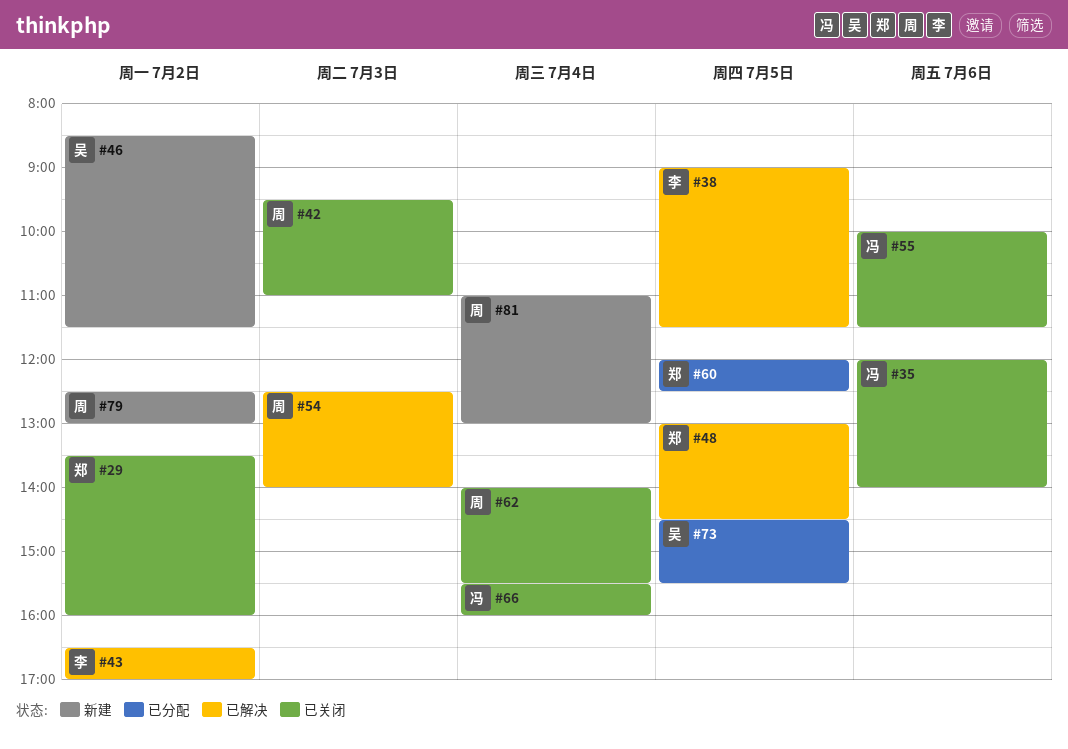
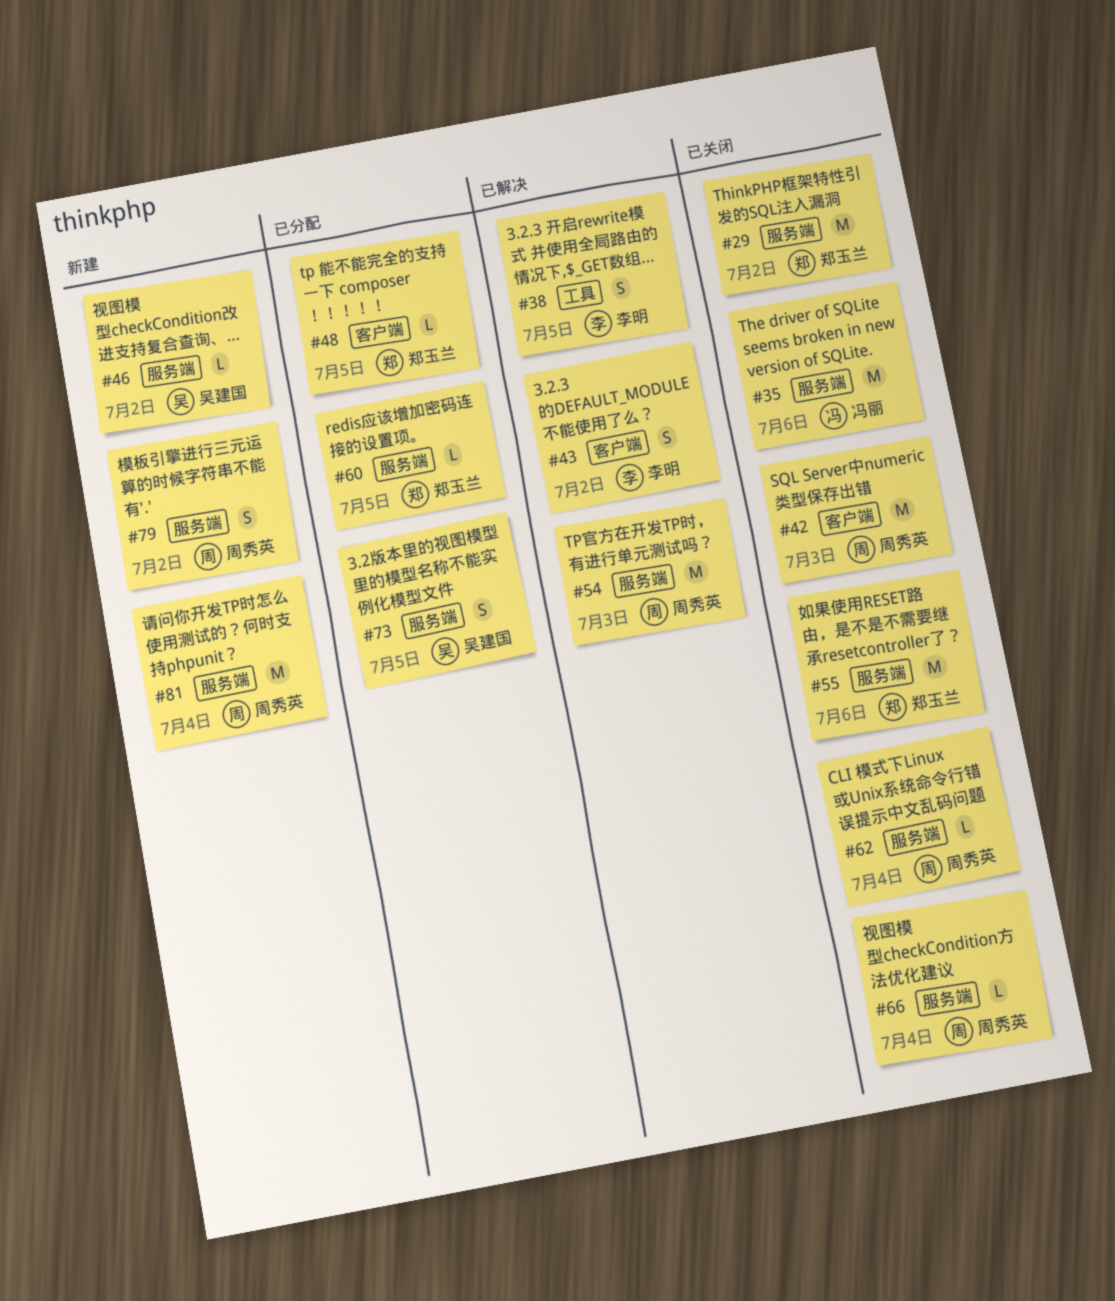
#48, status: 已解决 -> 已分配
#55, owner: 冯丽 -> 郑玉兰
#66, owner: 冯丽 -> 周秀英

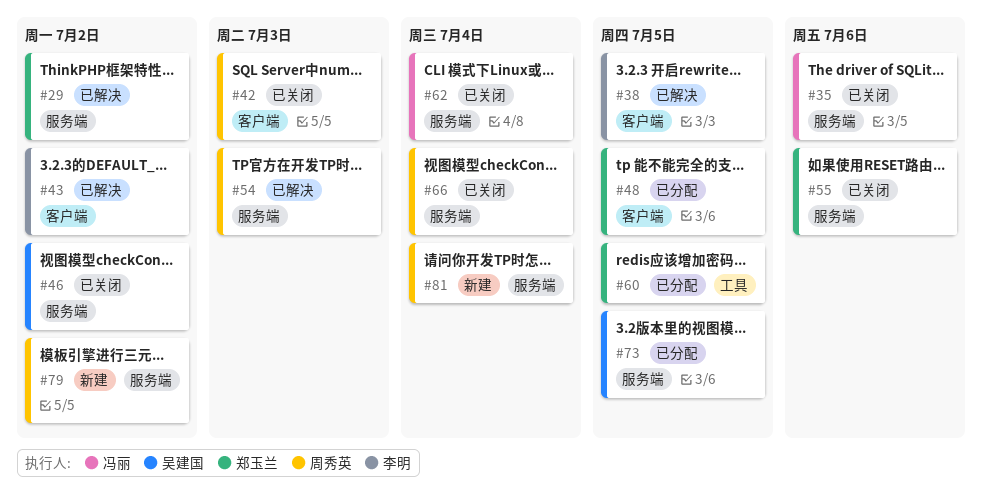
#29, status: 已关闭 -> 已解决
#38, label: 工具 -> 客户端
#46, status: 新建 -> 已关闭
#60, label: 服务端 -> 工具
#62, owner: 周秀英 -> 冯丽

